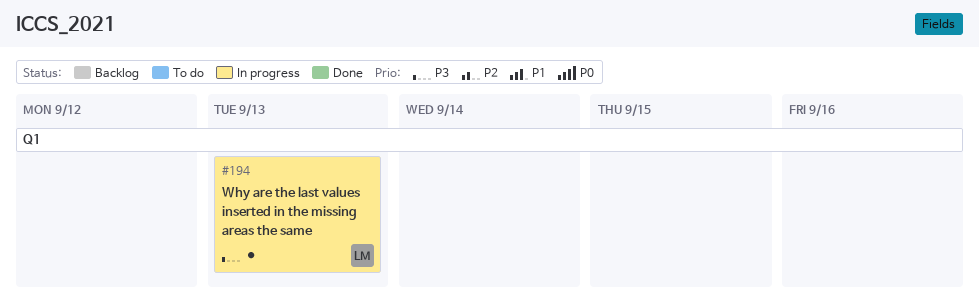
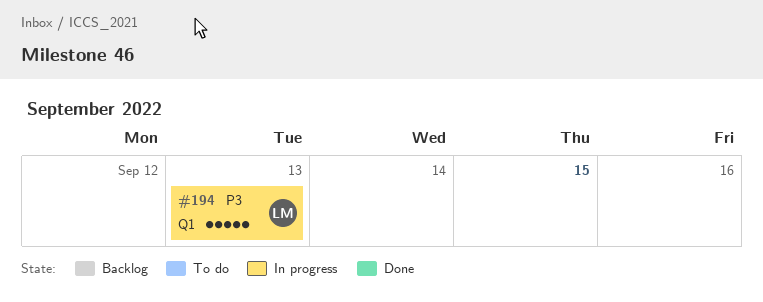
#194, estimate: 1 -> 5

